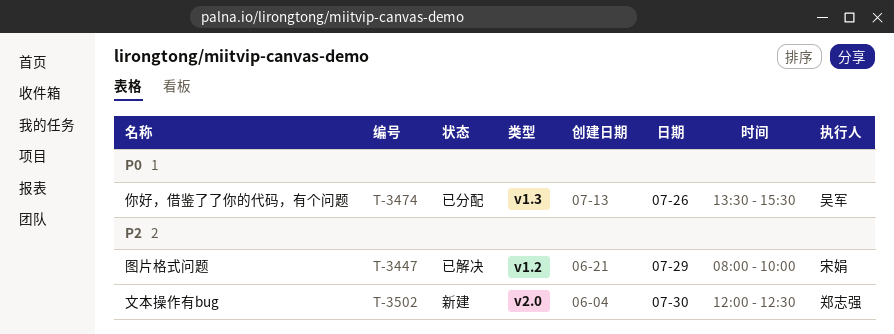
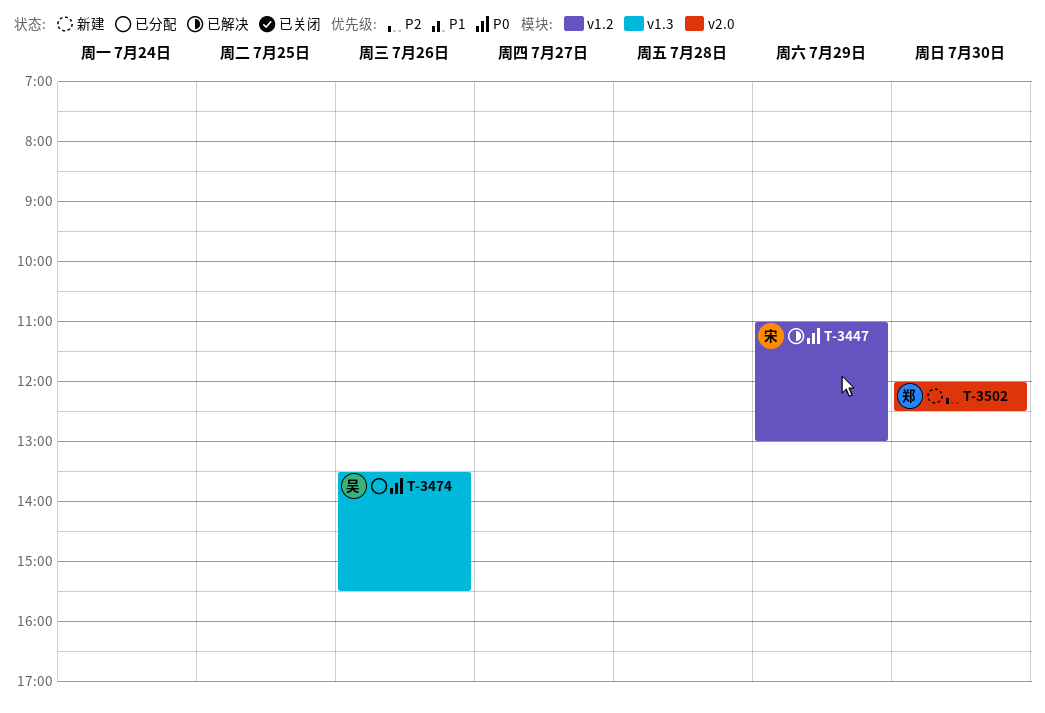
T-3447, priority: P2 -> P0
T-3447, begins: 08:00 -> 11:00
T-3447, ends: 10:00 -> 13:00

